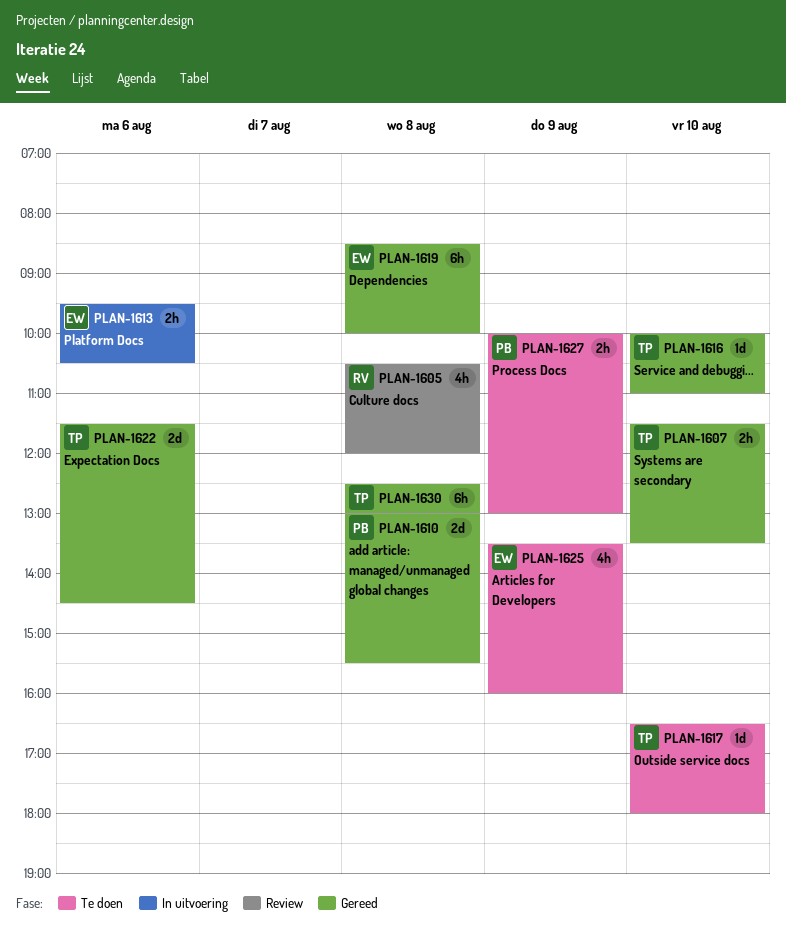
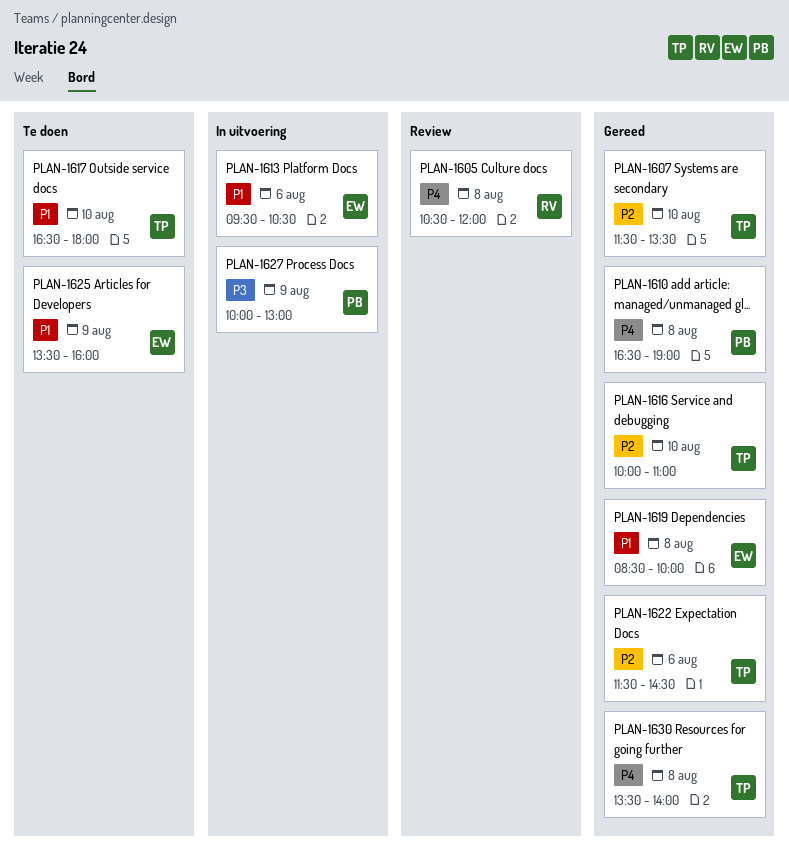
PLAN-1610, begins: 13:00 -> 16:30
PLAN-1610, ends: 15:30 -> 19:00
PLAN-1627, status: Te doen -> In uitvoering
PLAN-1630, begins: 12:30 -> 13:30
PLAN-1630, ends: 13:00 -> 14:00

